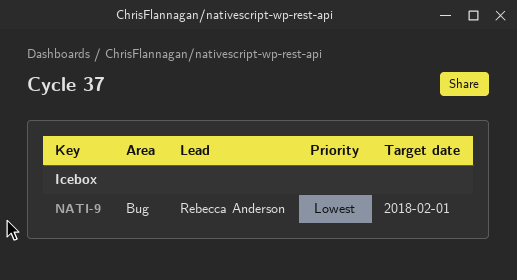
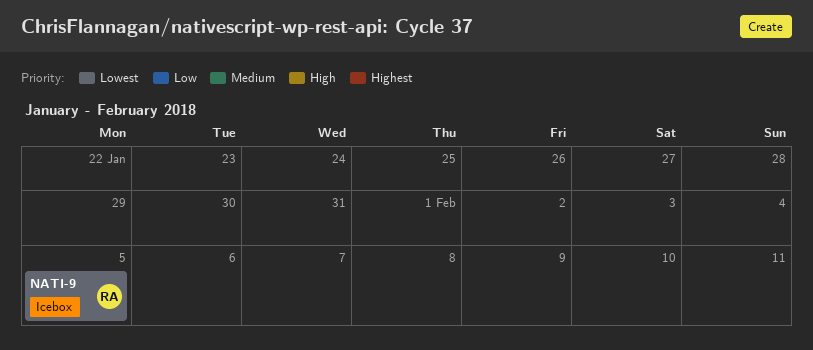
NATI-9, due: Feb 1 -> Feb 5

